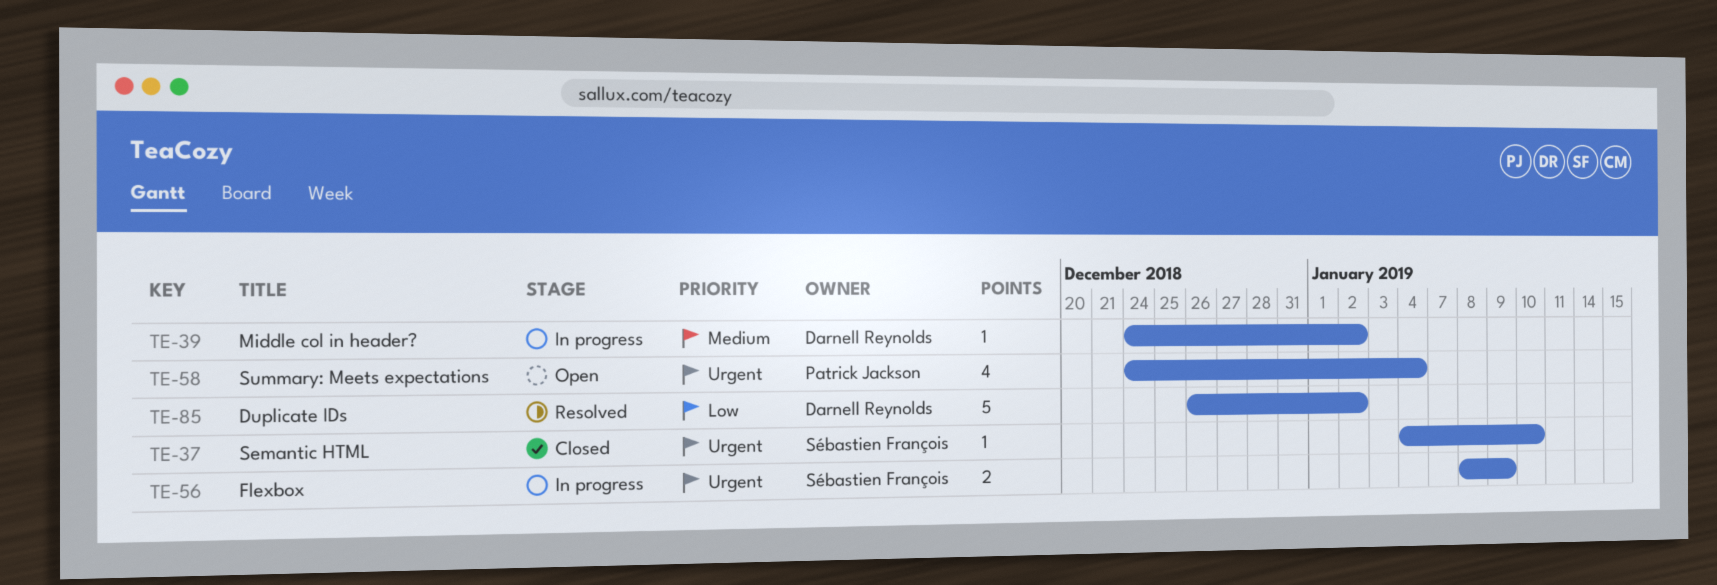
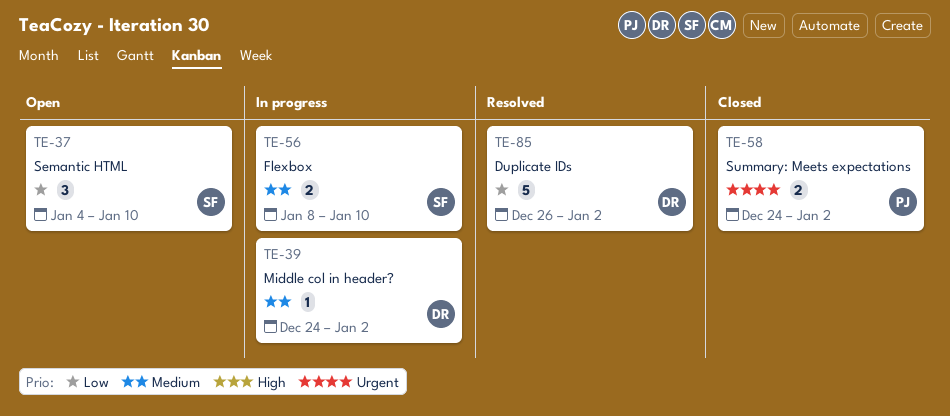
TE-37, status: Closed -> Open
TE-37, priority: Urgent -> Low
TE-37, estimate: 1 -> 3
TE-56, priority: Urgent -> Medium
TE-56, due: Jan 9 -> Jan 10
TE-58, status: Open -> Closed
TE-58, estimate: 4 -> 2
TE-58, due: Jan 4 -> Jan 2

